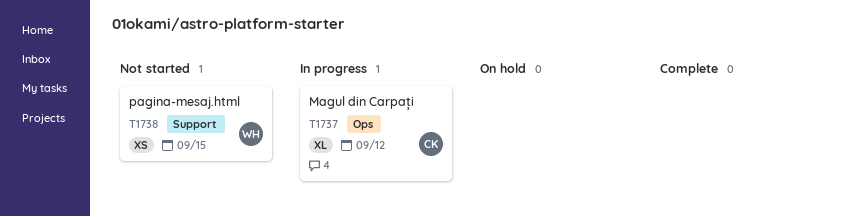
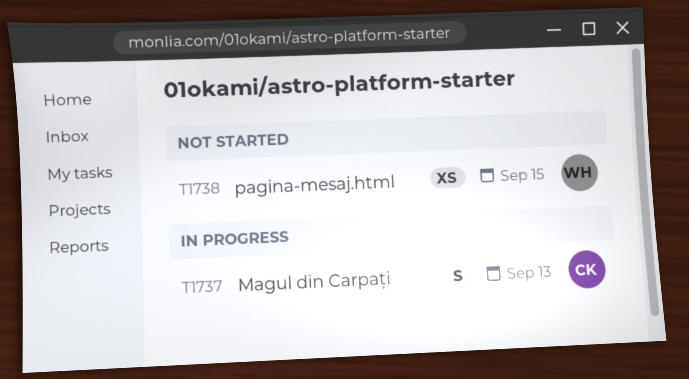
T1737, estimate: XL -> S
T1737, due: Sep 12 -> Sep 13

